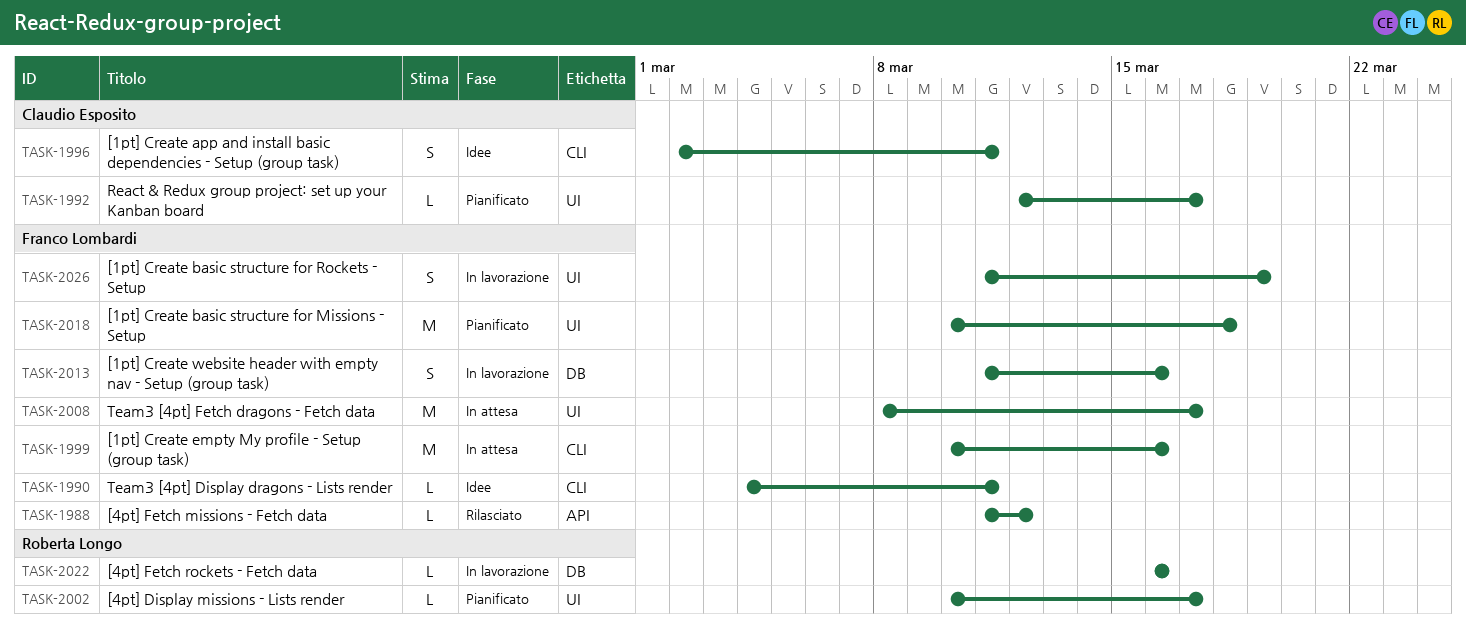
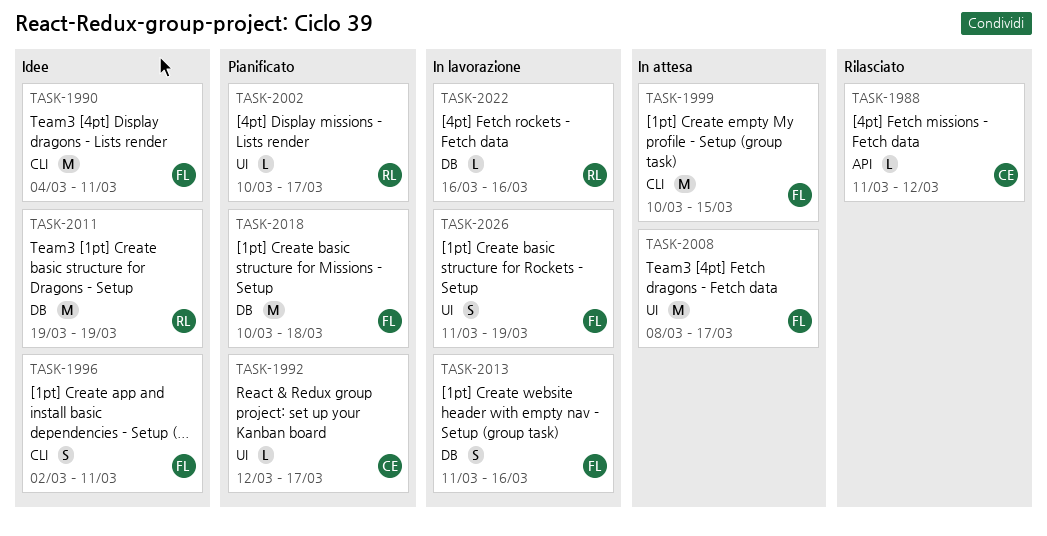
TASK-1988, owner: Franco Lombardi -> Claudio Esposito
TASK-1990, estimate: L -> M
TASK-1996, owner: Claudio Esposito -> Franco Lombardi
TASK-1999, due: Mar 16 -> Mar 15
TASK-2011: none -> present
TASK-2018, label: UI -> DB

